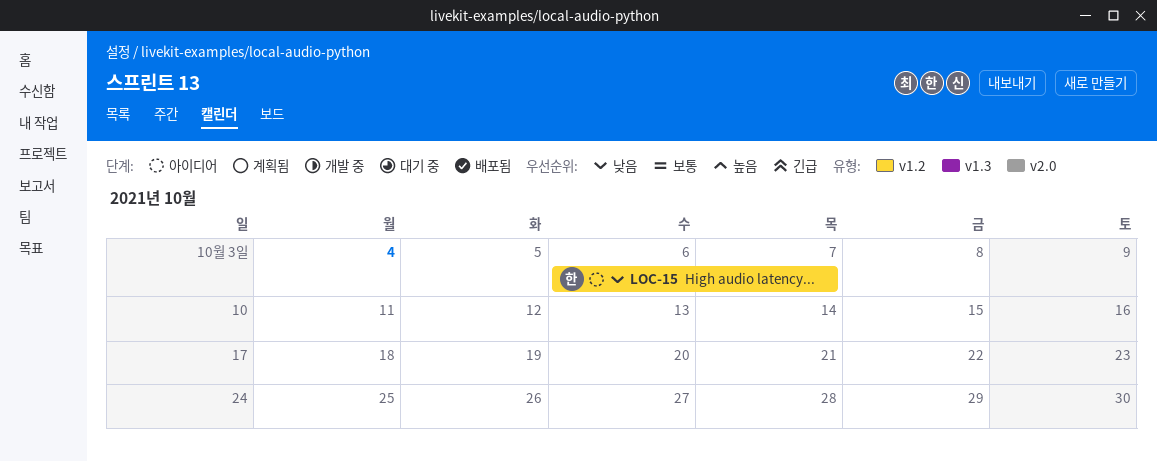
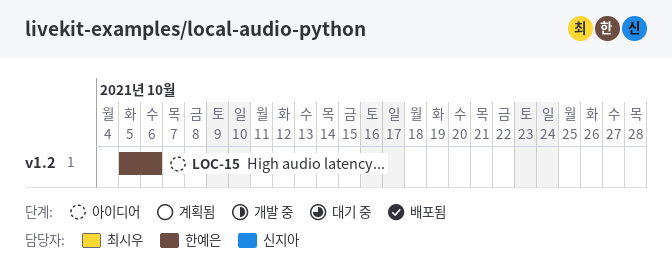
LOC-15, start: Oct 6 -> Oct 5
LOC-15, due: Oct 7 -> Oct 6

